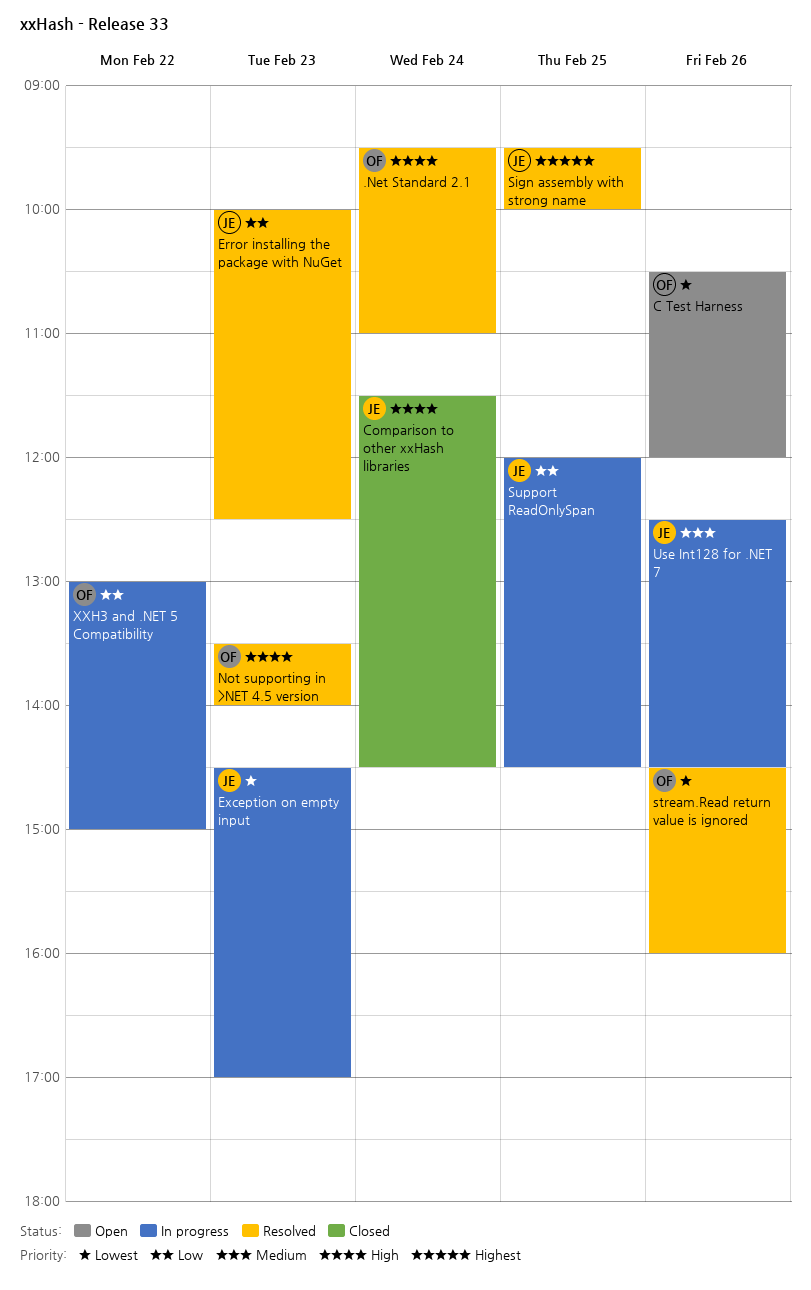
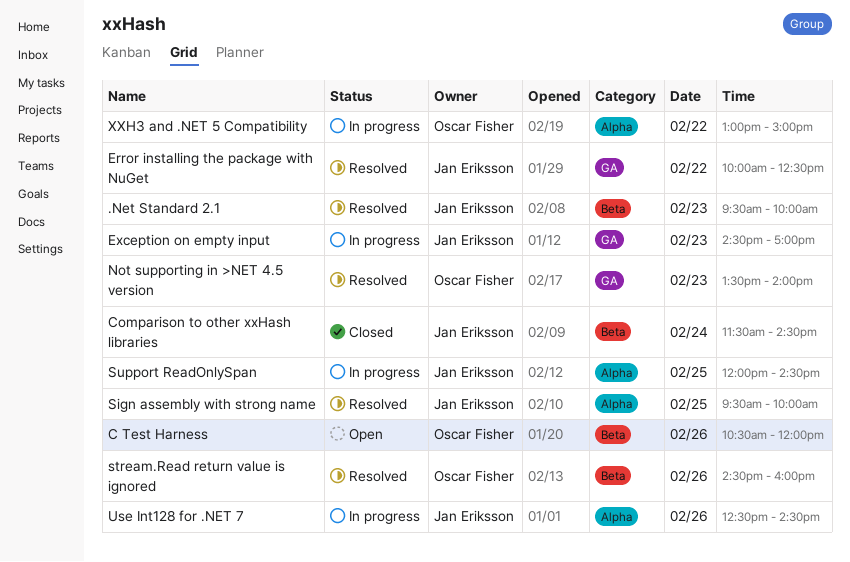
.Net Standard 2.1, owner: Oscar Fisher -> Jan Eriksson
.Net Standard 2.1, day: Feb 24 -> Feb 23
.Net Standard 2.1, ends: 11:00 -> 10:00
Error installing the package with NuGet, day: Feb 23 -> Feb 22

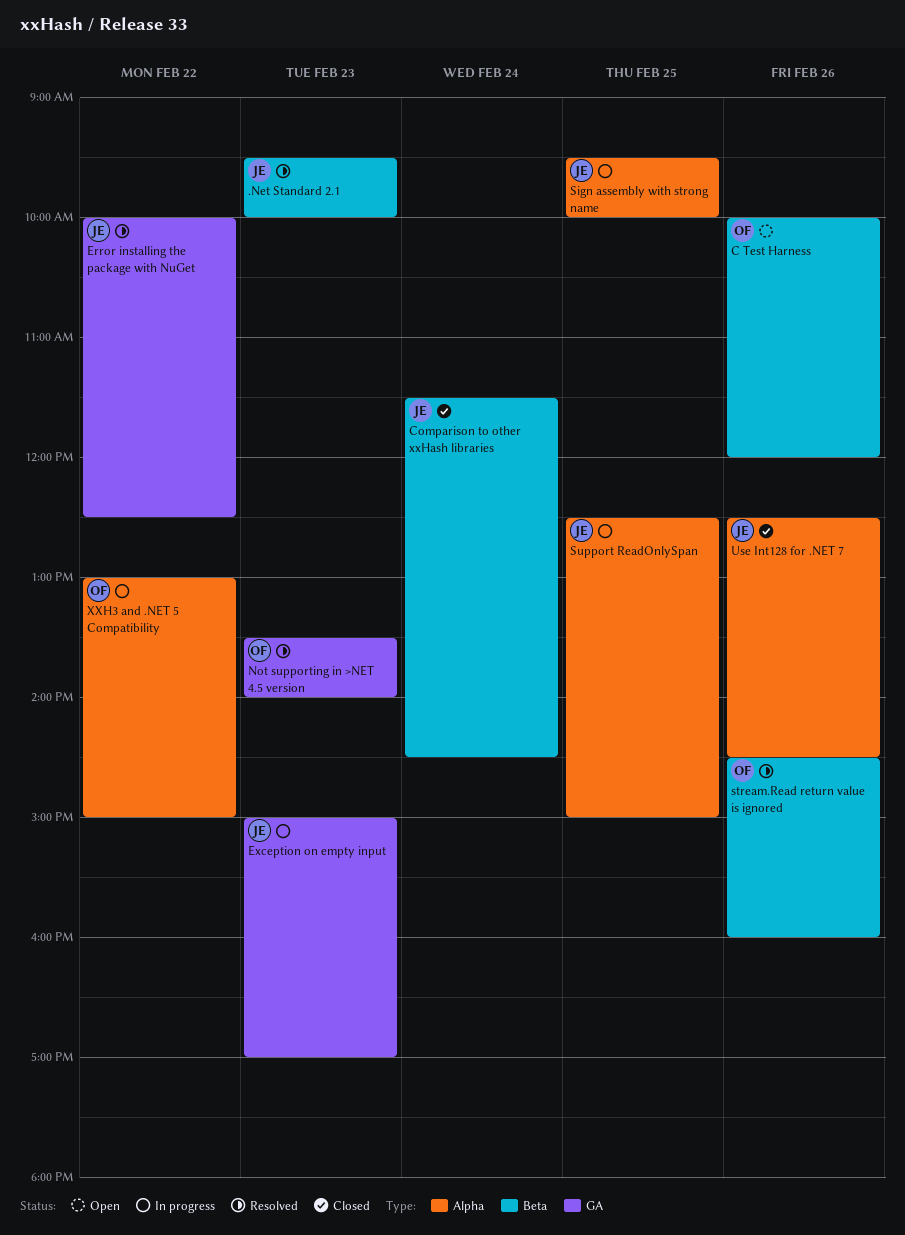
C Test Harness, begins: 10:30 -> 10:00
Exception on empty input, begins: 14:30 -> 15:00
Sign assembly with strong name, status: Resolved -> In progress
Support ReadOnlySpan, begins: 12:00 -> 12:30
Support ReadOnlySpan, ends: 14:30 -> 15:00
Use Int128 for .NET 7, status: In progress -> Closed

